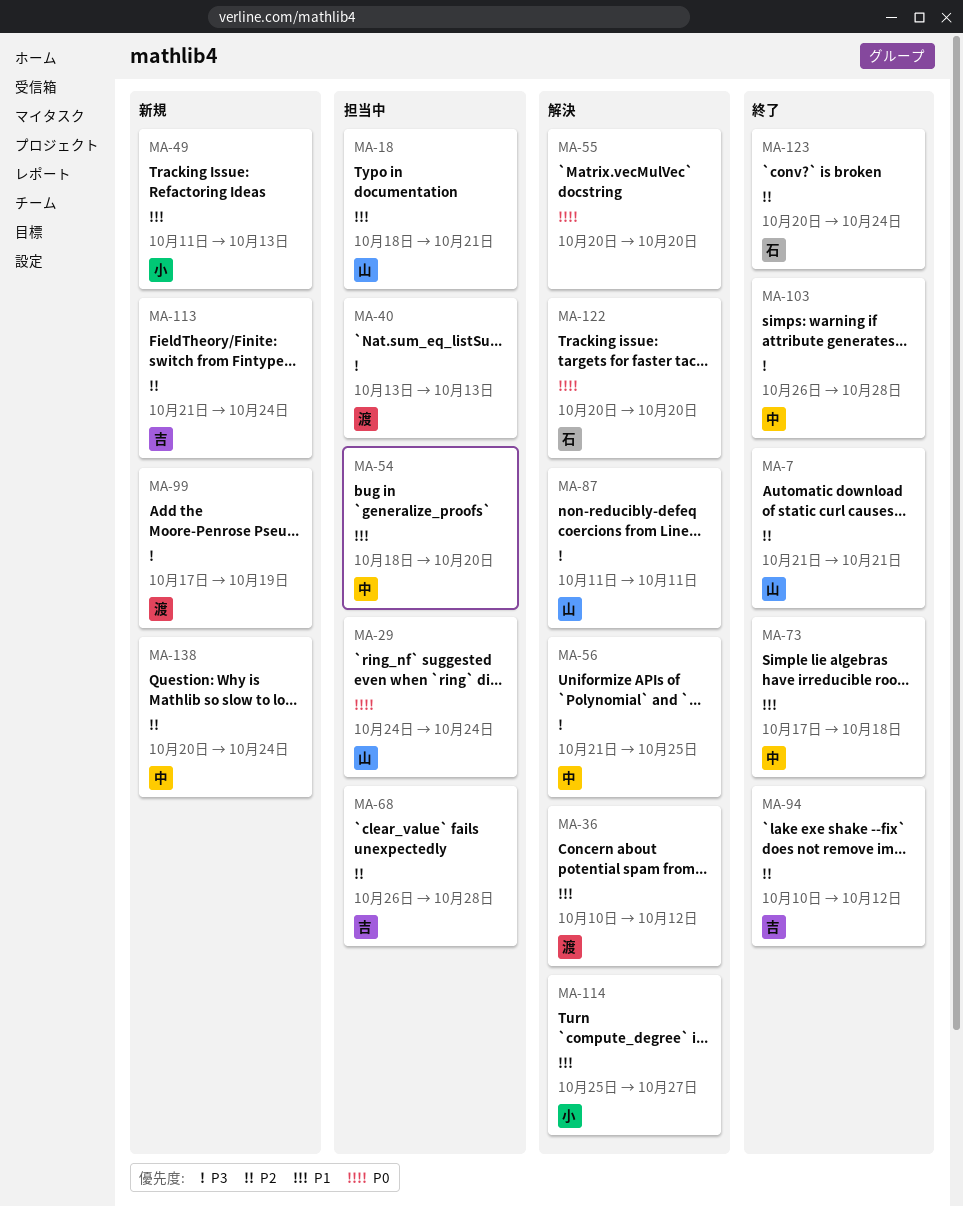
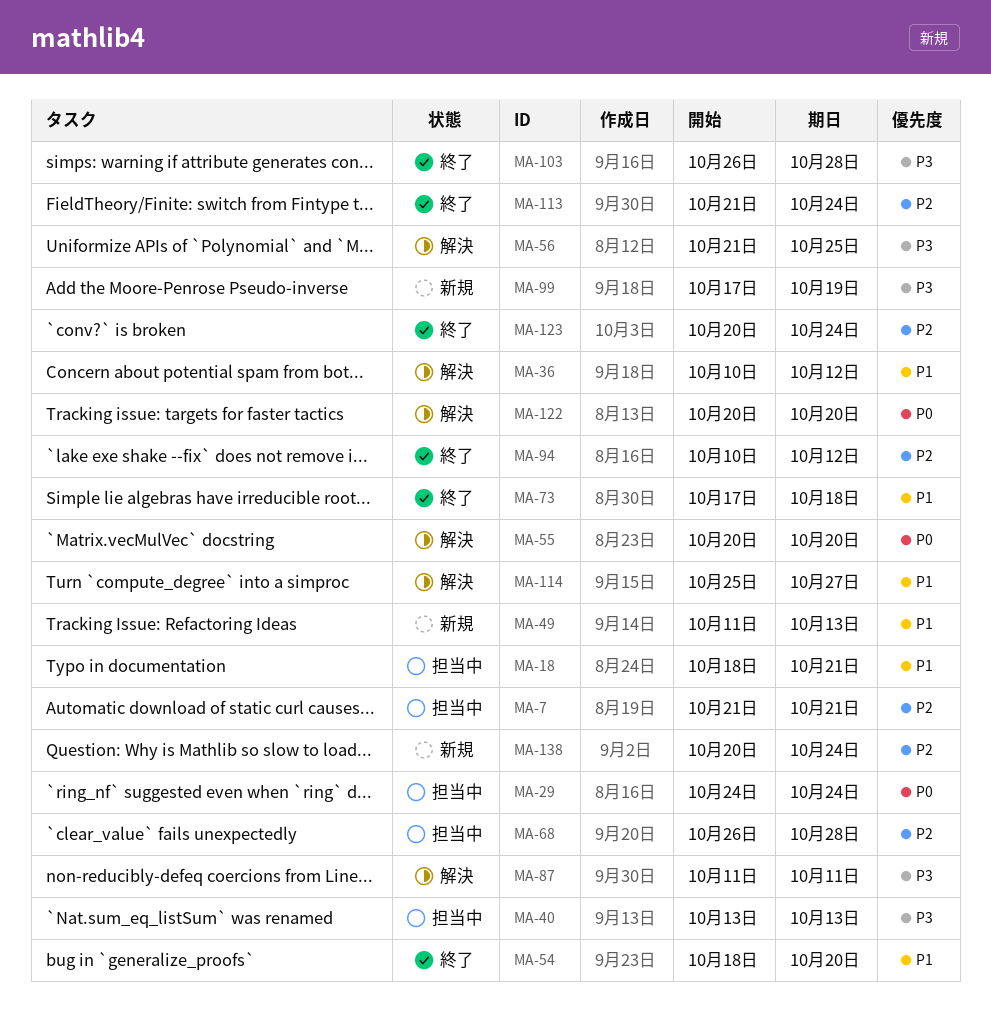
MA-7, status: 終了 -> 担当中
MA-54, status: 担当中 -> 終了
MA-113, status: 新規 -> 終了

